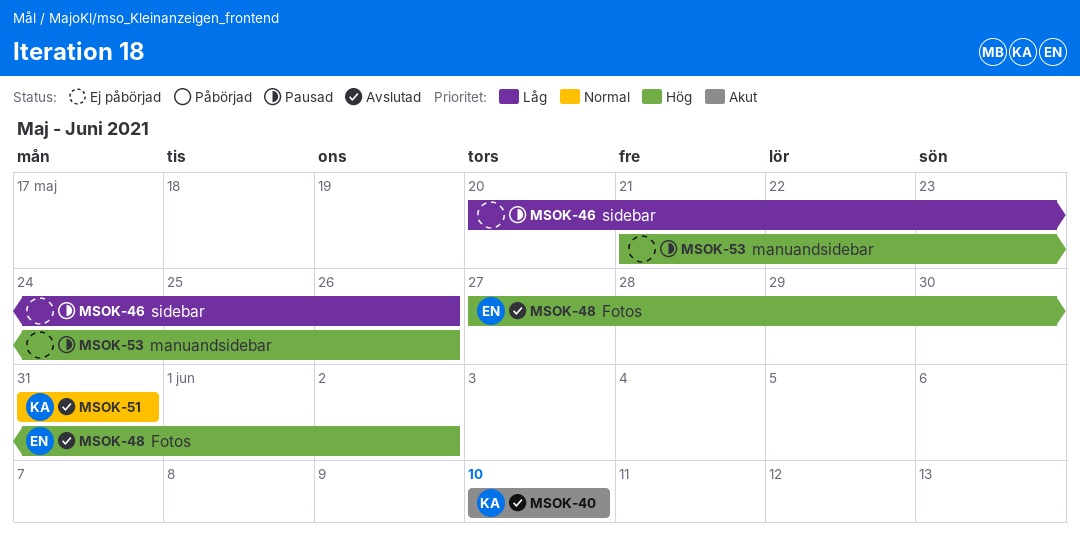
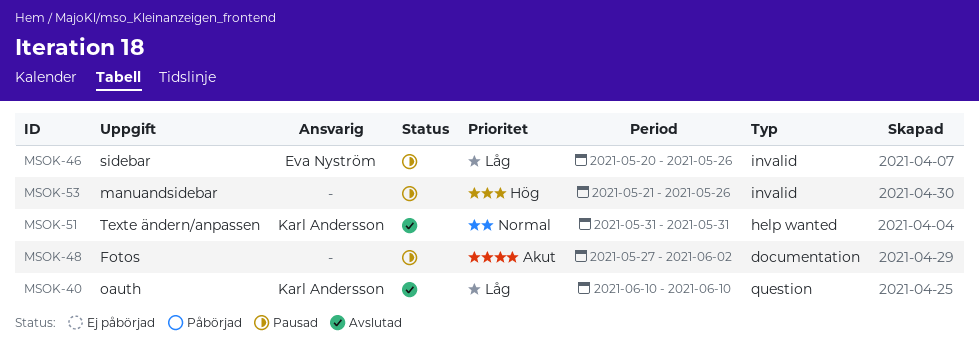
MSOK-40, priority: Akut -> Låg
MSOK-46, owner: none -> Eva Nyström
MSOK-48, status: Avslutad -> Pausad
MSOK-48, owner: Eva Nyström -> none
MSOK-48, priority: Hög -> Akut

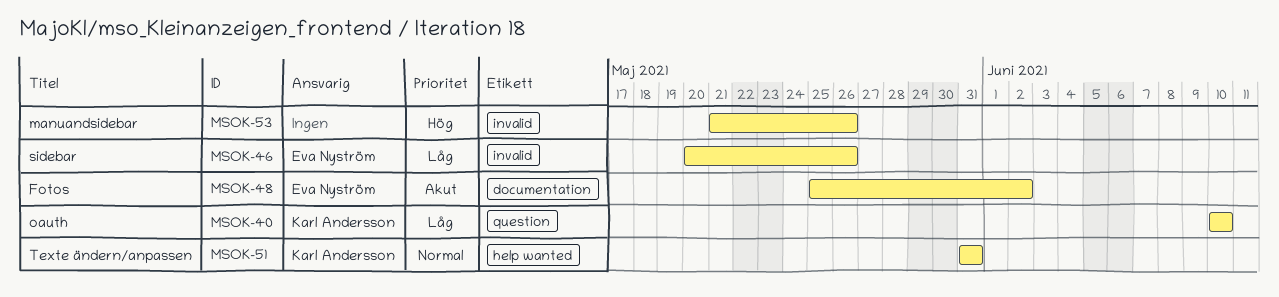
MSOK-48, owner: none -> Eva Nyström
MSOK-48, start: May 27 -> May 25

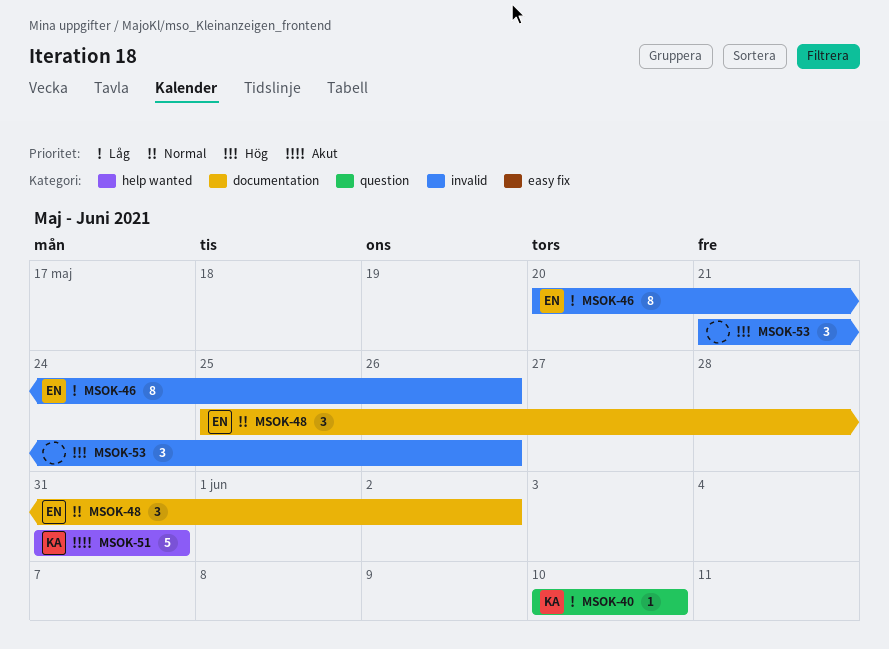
MSOK-48, priority: Akut -> Normal
MSOK-51, priority: Normal -> Akut

